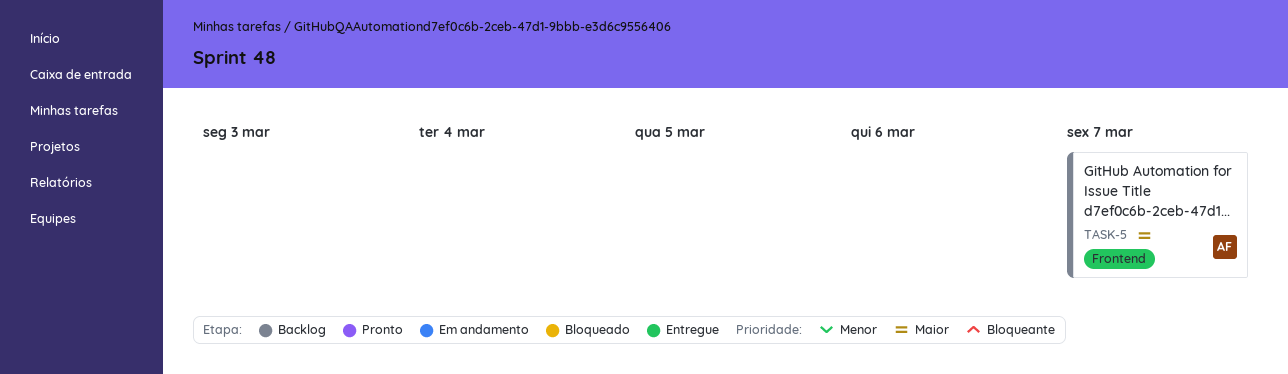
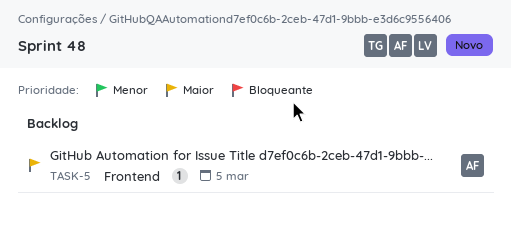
TASK-5, due: Mar 7 -> Mar 5

